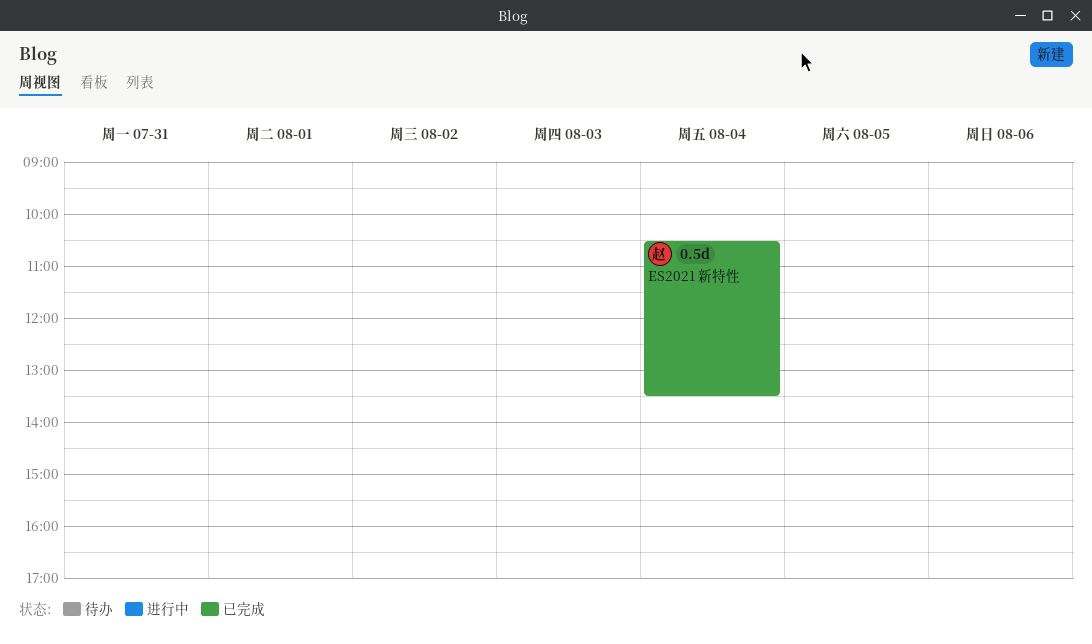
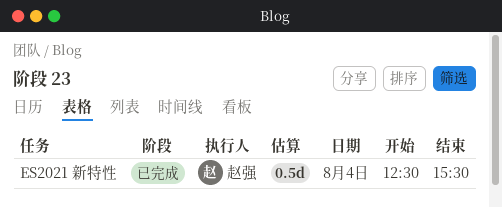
ES2021 新特性, begins: 10:30 -> 12:30
ES2021 新特性, ends: 13:30 -> 15:30

